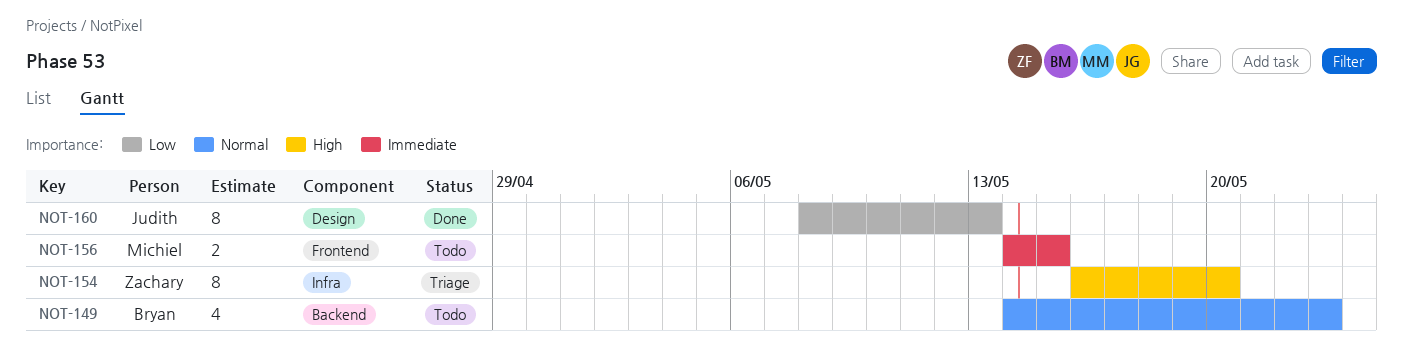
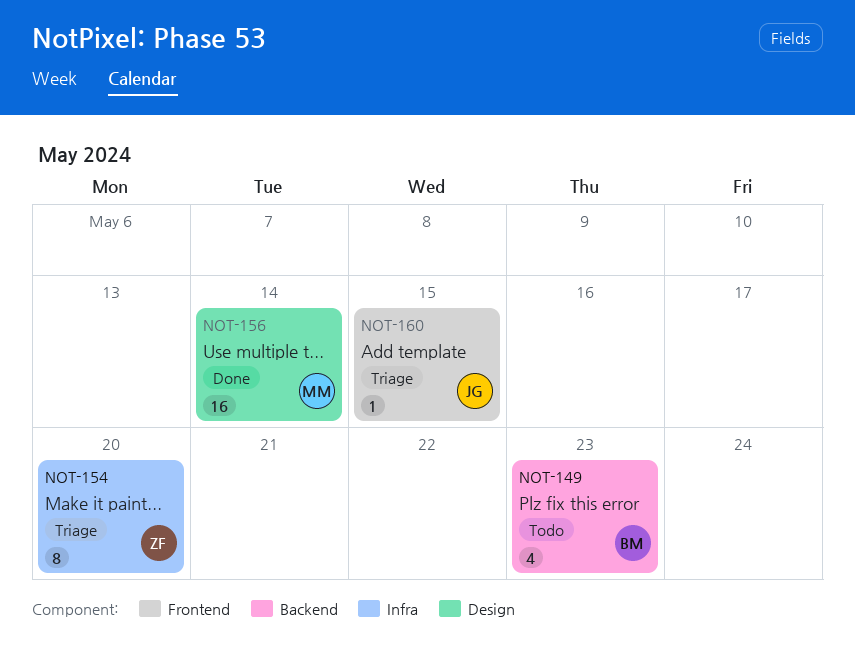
NOT-156, status: Todo -> Done
NOT-156, label: Frontend -> Design
NOT-156, estimate: 2 -> 16
NOT-156, due: May 15 -> May 14
NOT-160, status: Done -> Triage
NOT-160, label: Design -> Frontend
NOT-160, estimate: 8 -> 1
NOT-160, due: May 13 -> May 15

